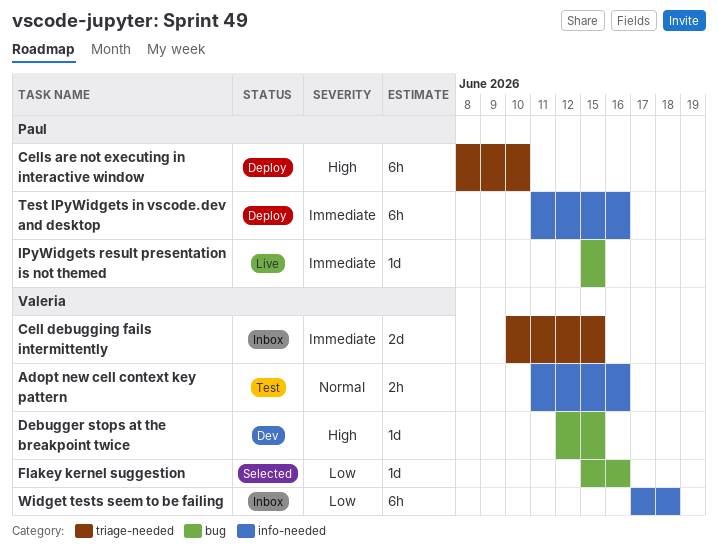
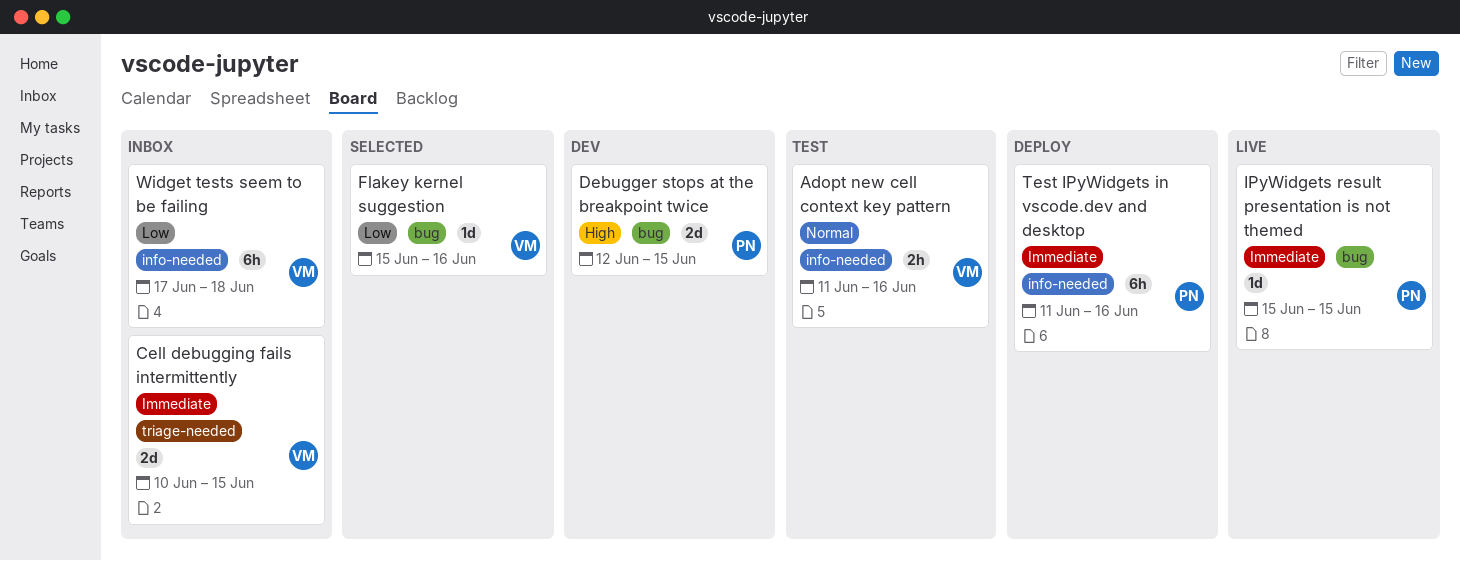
Cells are not executing in interactive window: present -> none
Debugger stops at the breakpoint twice, owner: Valeria -> Paul
Debugger stops at the breakpoint twice, estimate: 1d -> 2d

